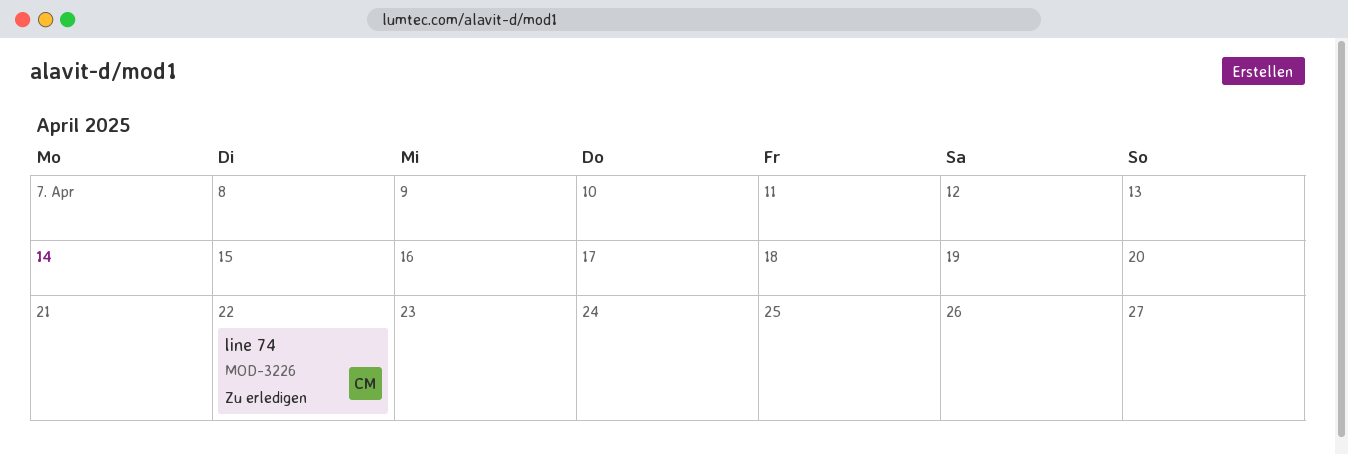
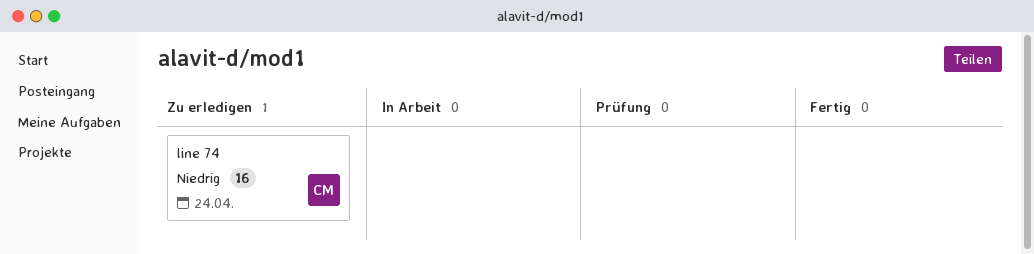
line 74, due: Apr 22 -> Apr 24

